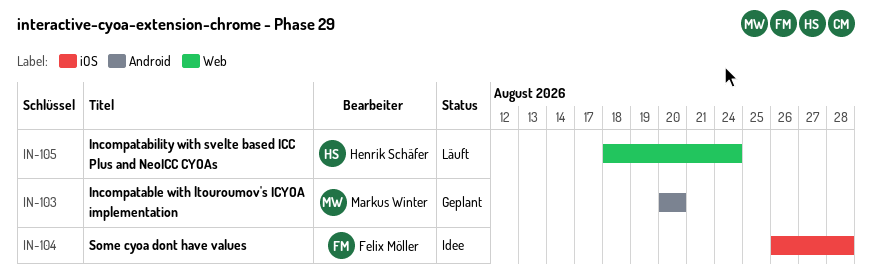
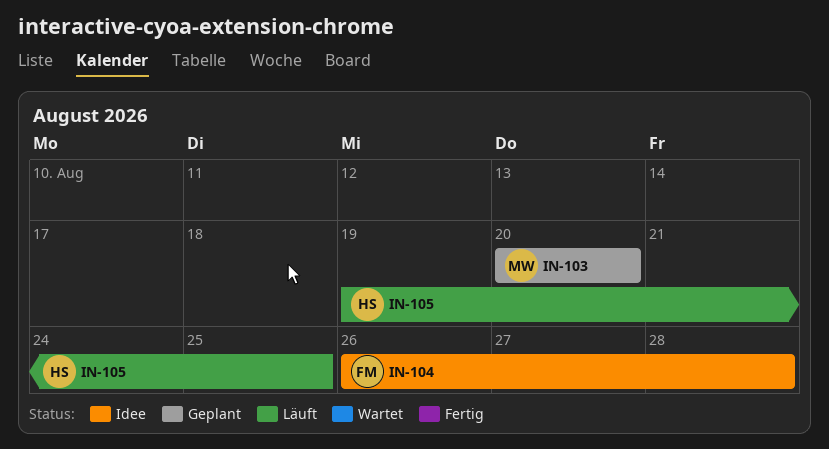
IN-105, start: Aug 18 -> Aug 19
IN-105, due: Aug 24 -> Aug 25

